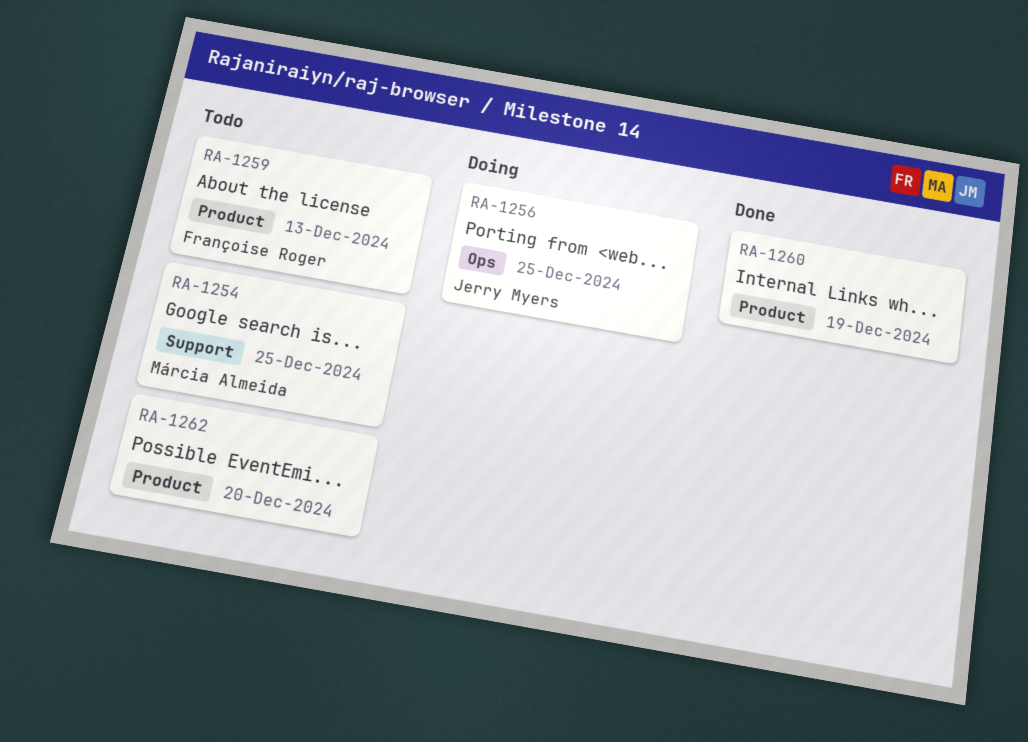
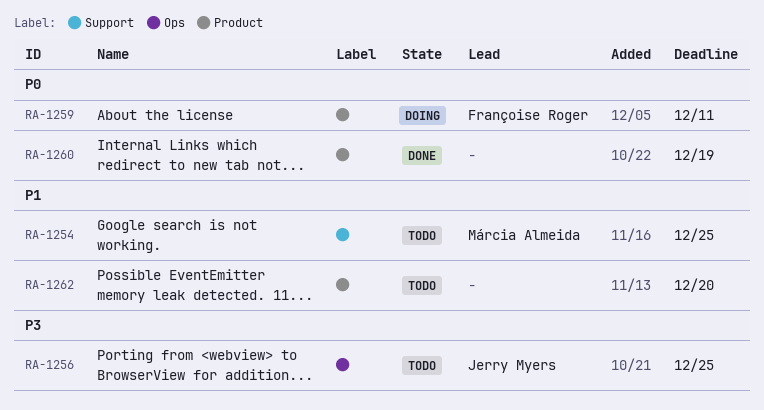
RA-1256, status: Doing -> Todo
RA-1259, status: Todo -> Doing
RA-1259, due: Dec 13 -> Dec 11

